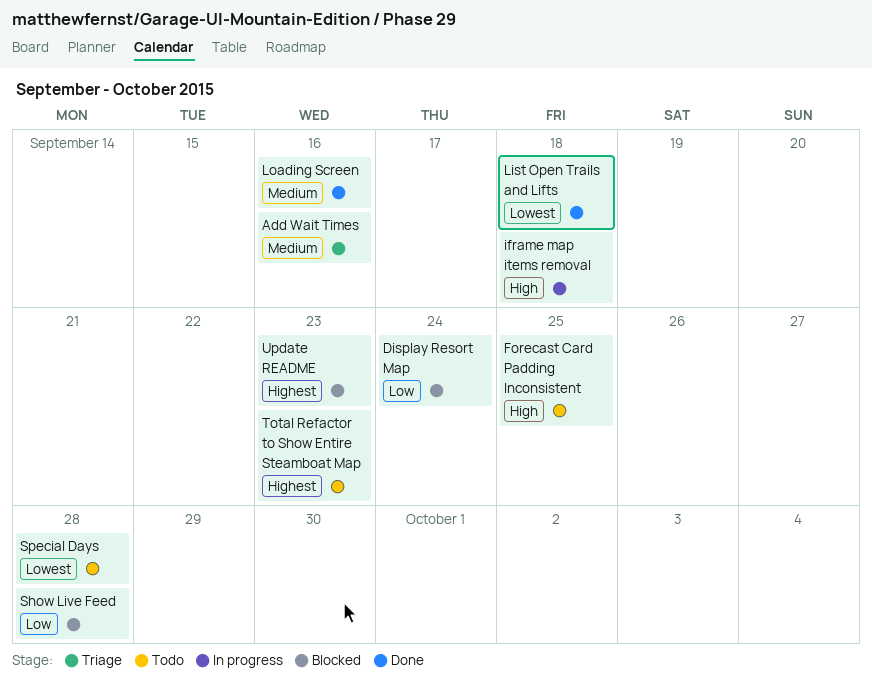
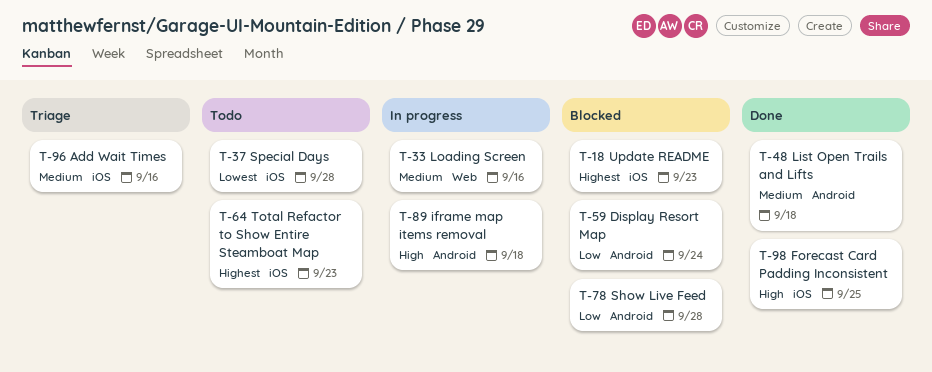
Forecast Card Padding Inconsistent, status: Todo -> Done
List Open Trails and Lifts, priority: Lowest -> Medium
Loading Screen, status: Done -> In progress

